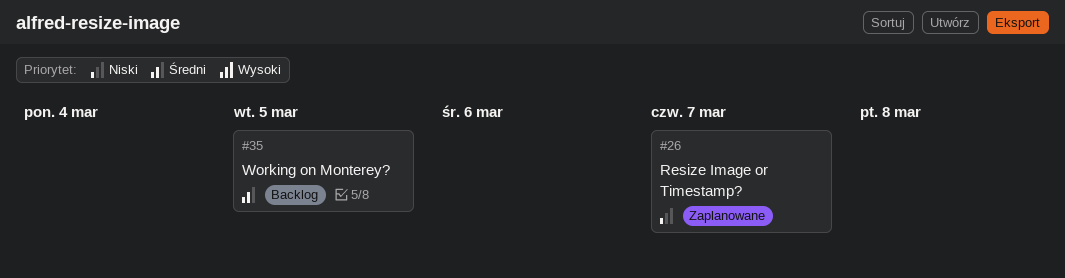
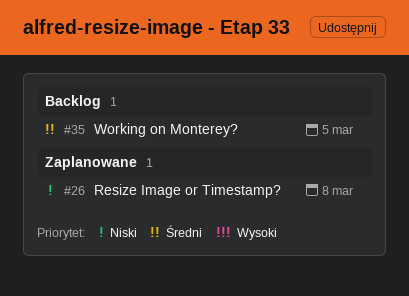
#26, due: Mar 7 -> Mar 8

